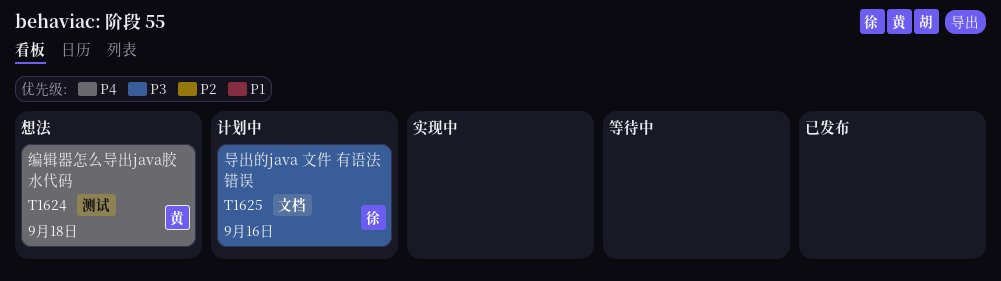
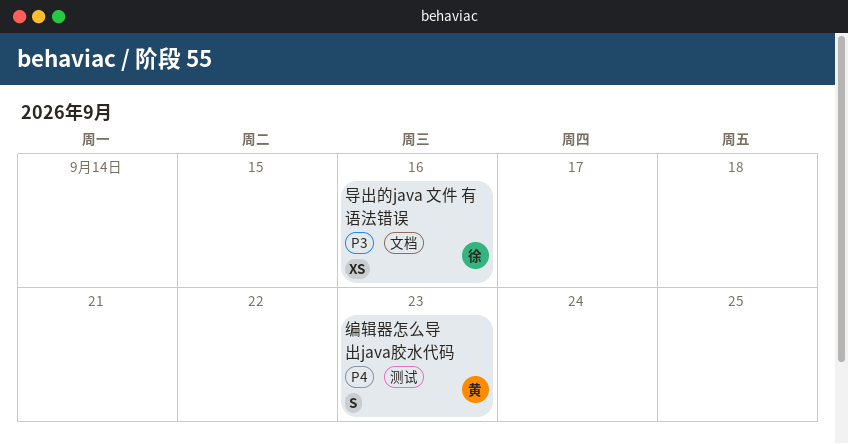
编辑器怎么导出java胶水代码, due: Sep 18 -> Sep 23

